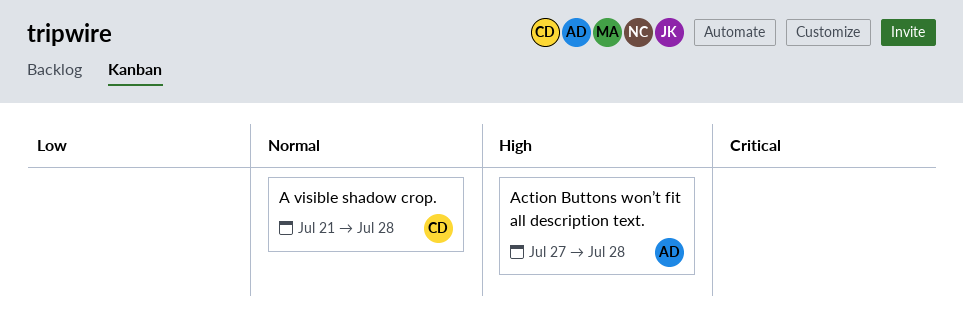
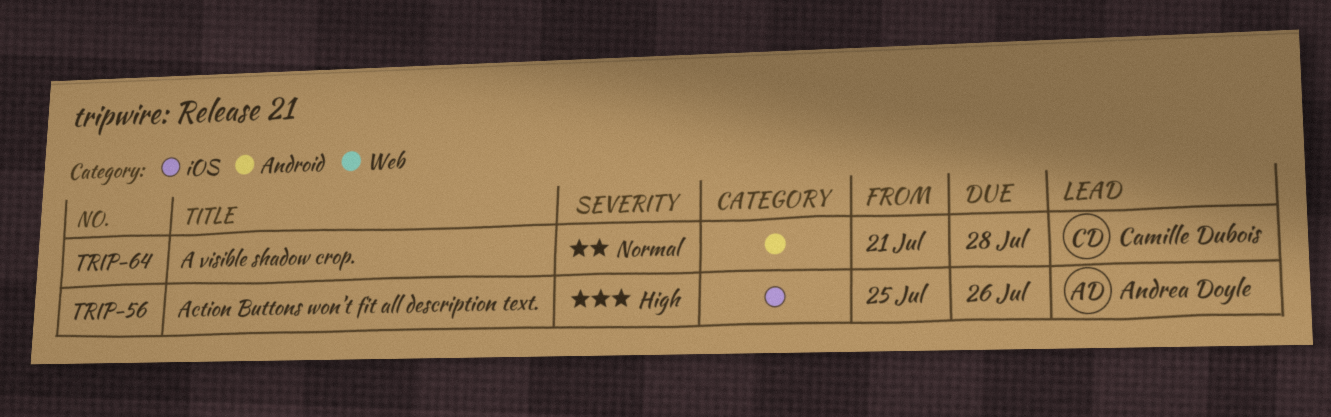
Action Buttons won’t fit all description text., start: Jul 27 -> Jul 25
Action Buttons won’t fit all description text., due: Jul 28 -> Jul 26

